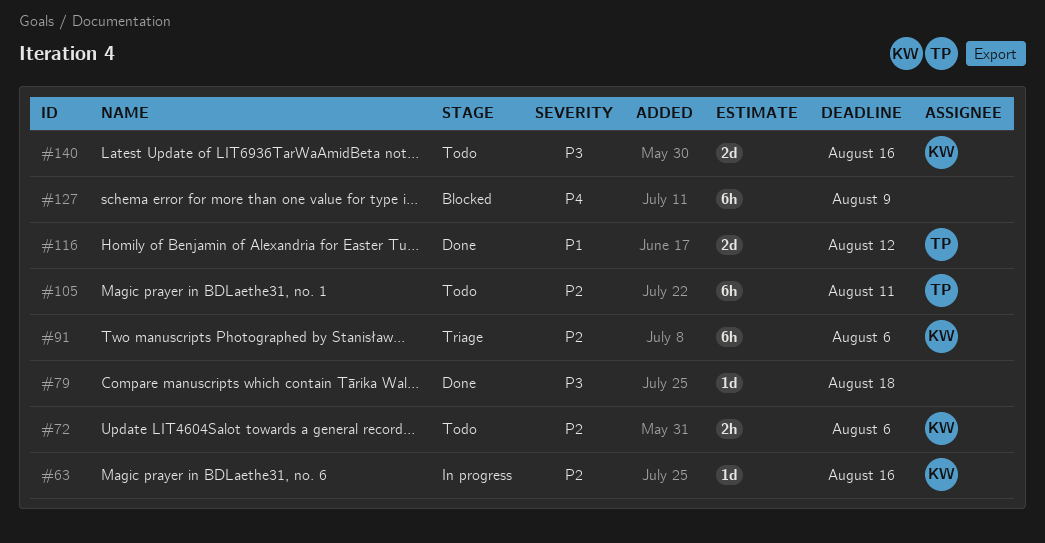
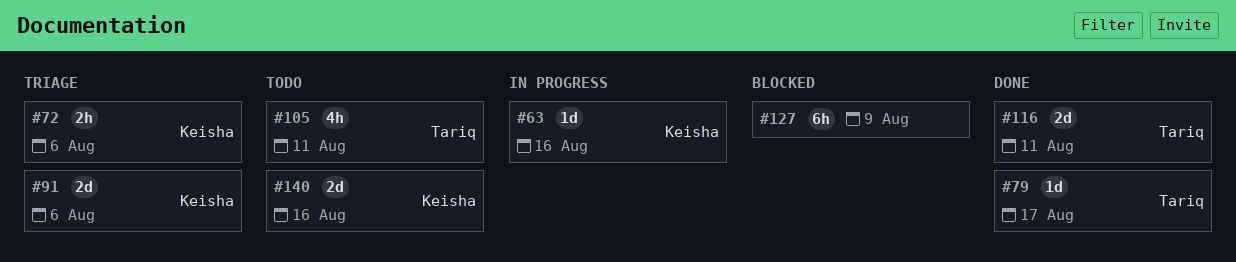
#72, status: Todo -> Triage
#79, owner: none -> Tariq
#79, due: Aug 18 -> Aug 17
#91, estimate: 6h -> 2d
#105, estimate: 6h -> 4h
#116, due: Aug 12 -> Aug 11

